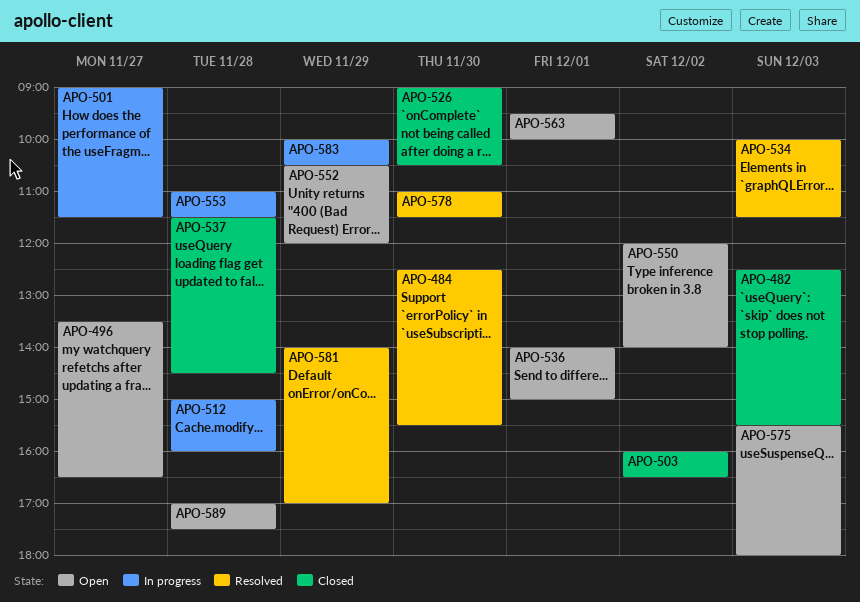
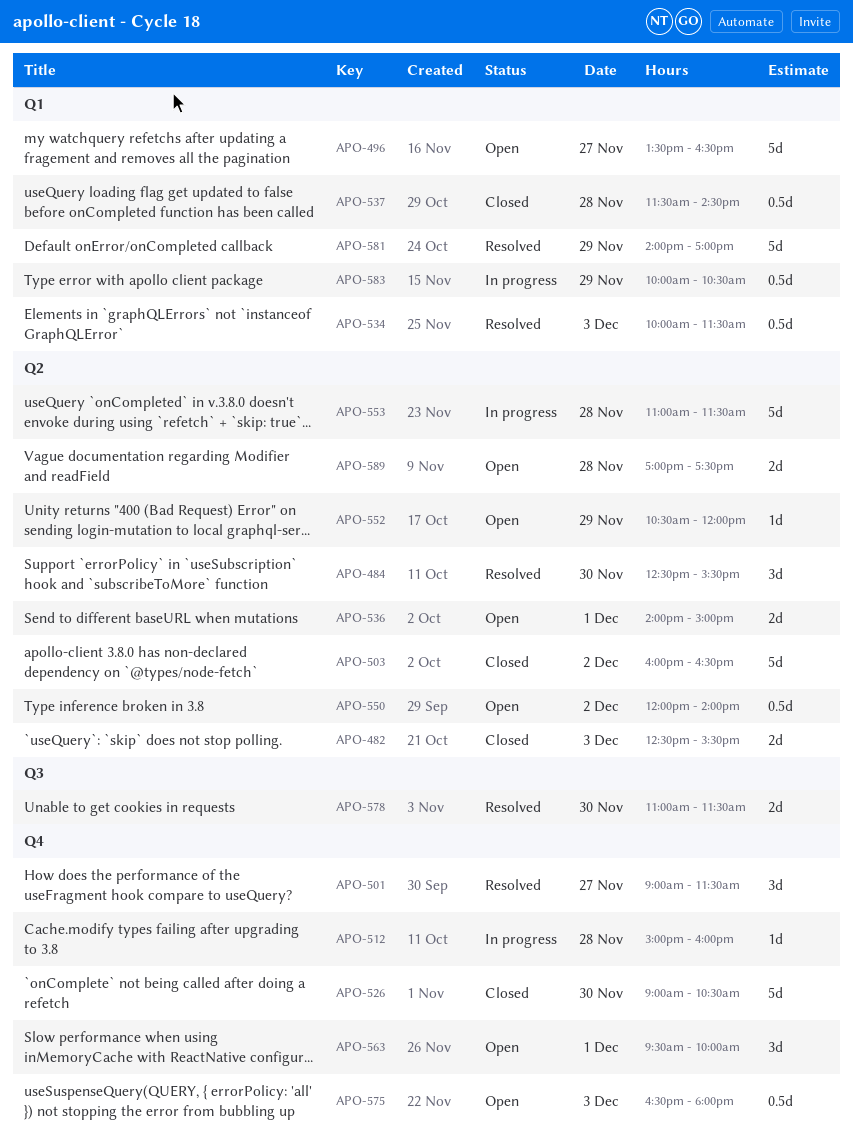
APO-501, status: In progress -> Resolved
APO-575, begins: 15:30 -> 16:30

